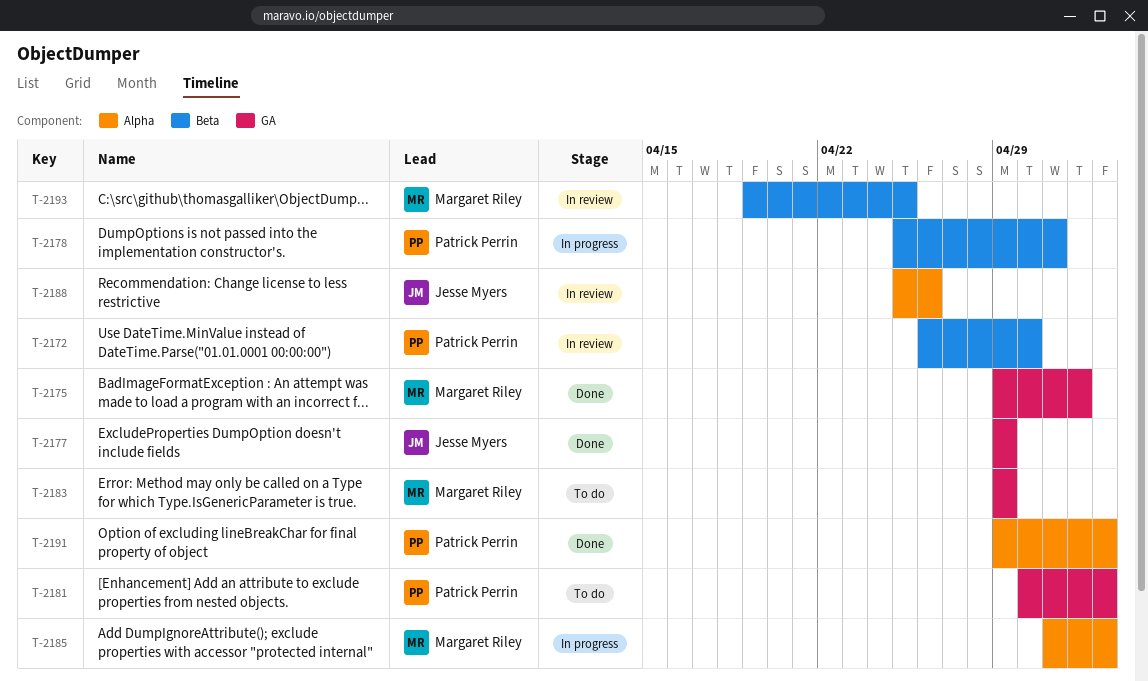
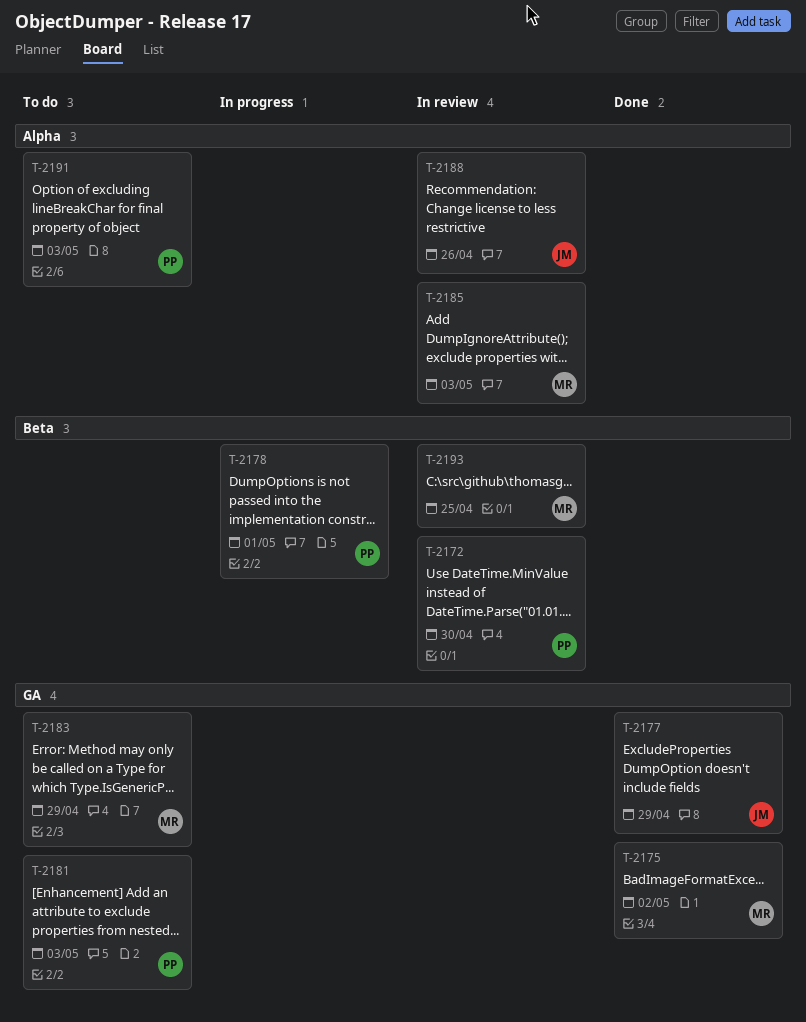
T-2185, status: In progress -> In review
T-2191, status: Done -> To do

